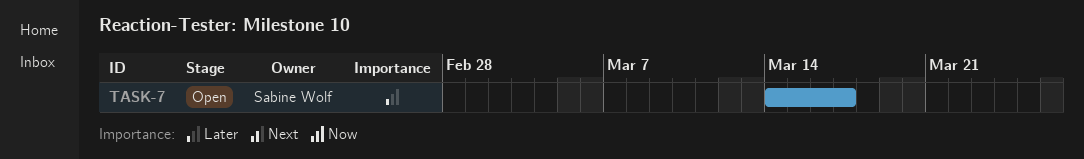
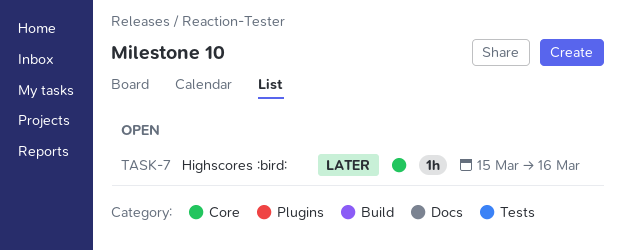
TASK-7, start: Mar 14 -> Mar 15
TASK-7, due: Mar 17 -> Mar 16

